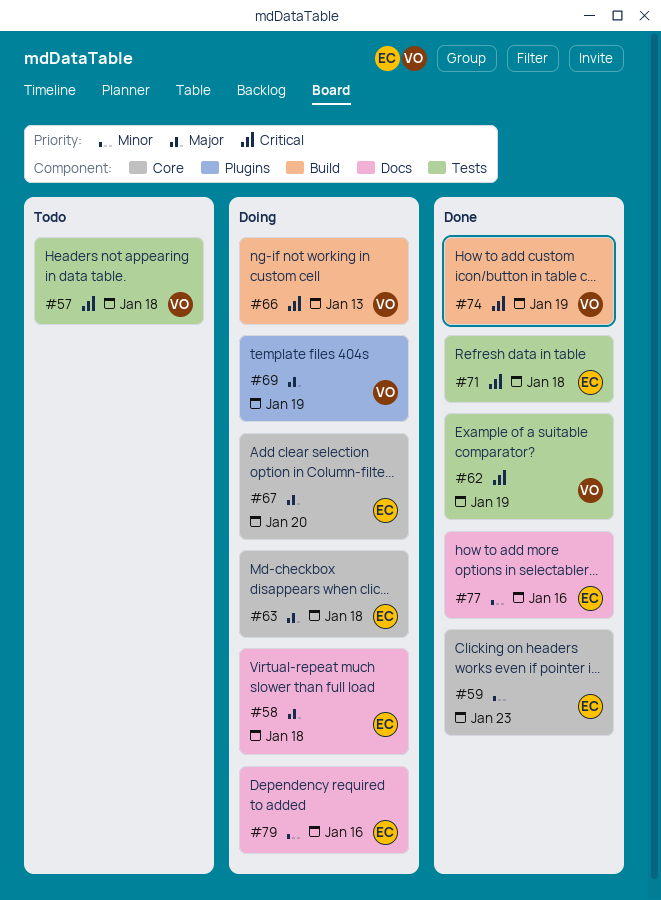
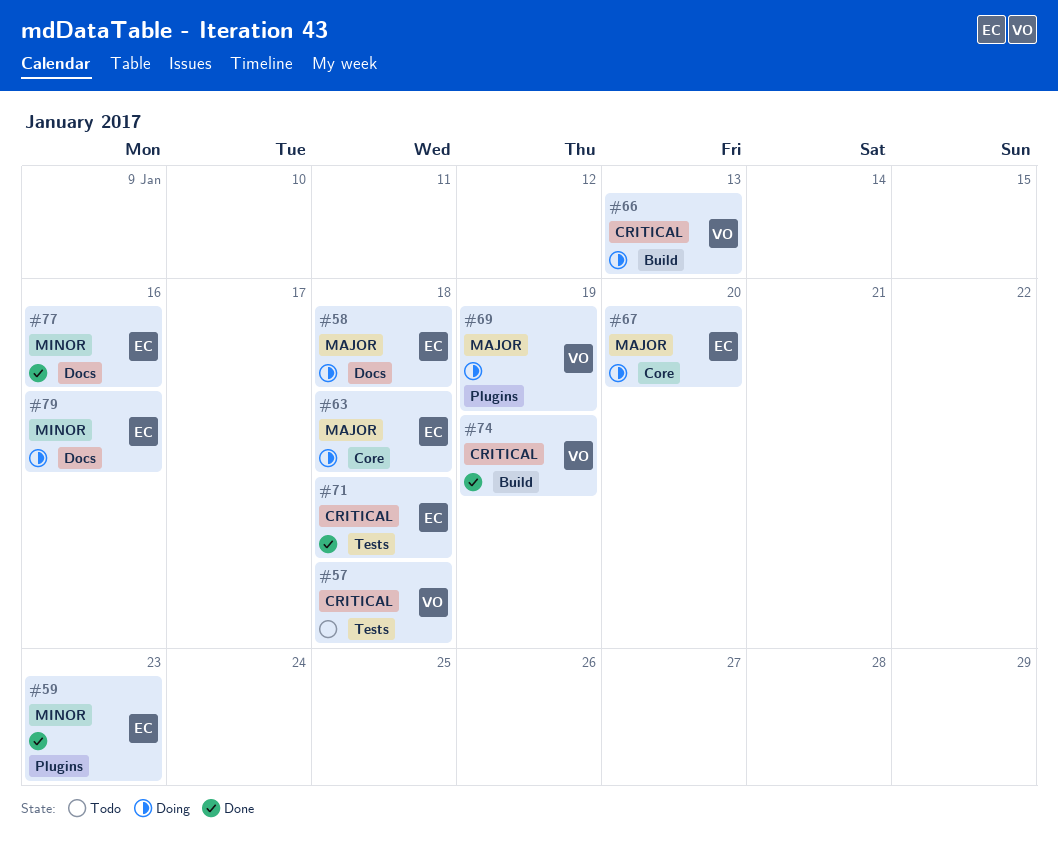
#59, label: Core -> Plugins
#62: present -> none

